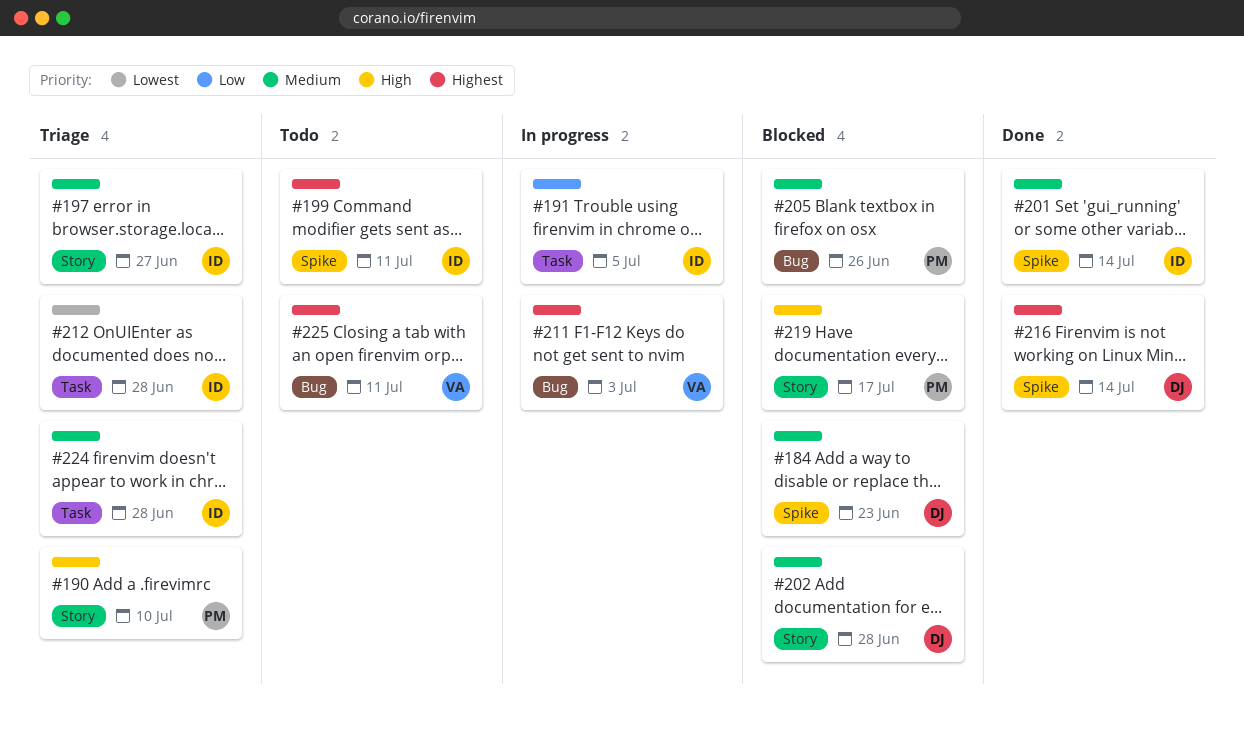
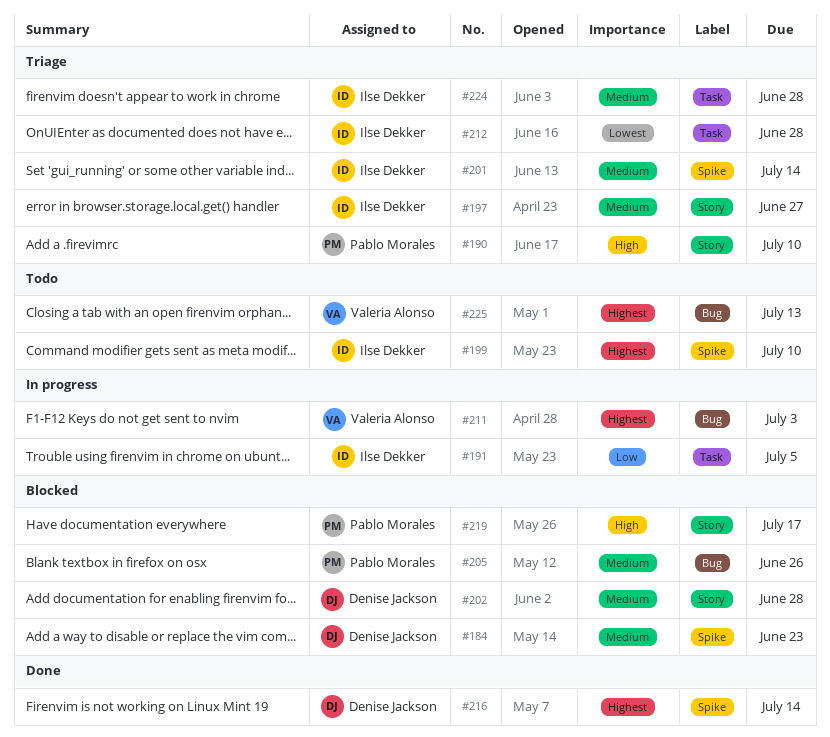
#199, due: Jul 11 -> Jul 10
#201, status: Done -> Triage
#225, due: Jul 11 -> Jul 13

